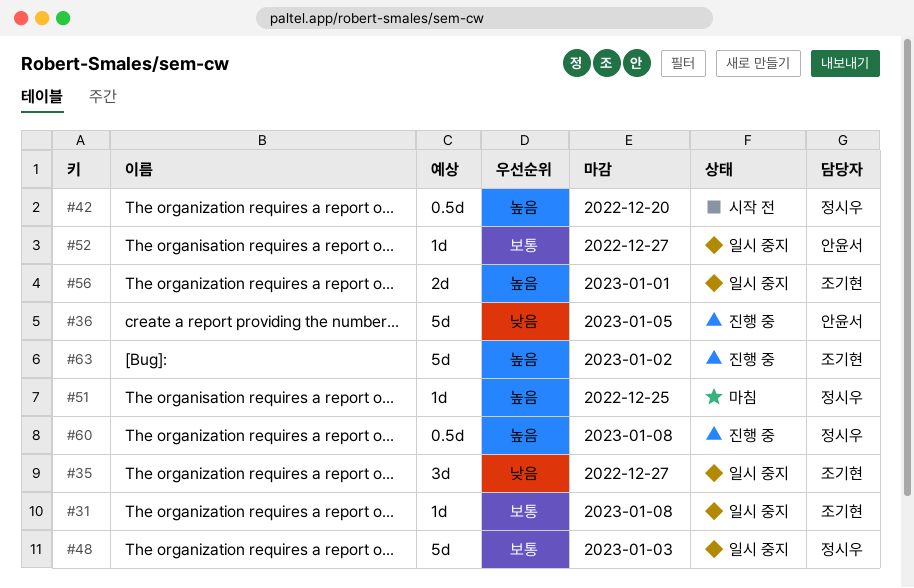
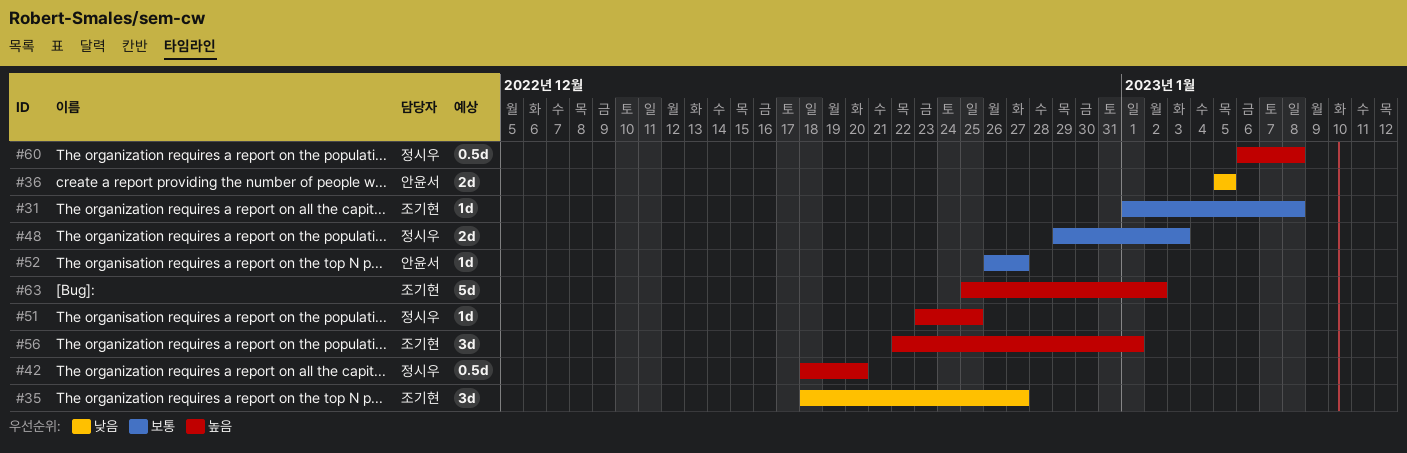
#36, estimate: 5d -> 2d
#48, estimate: 5d -> 2d
#56, estimate: 2d -> 3d

